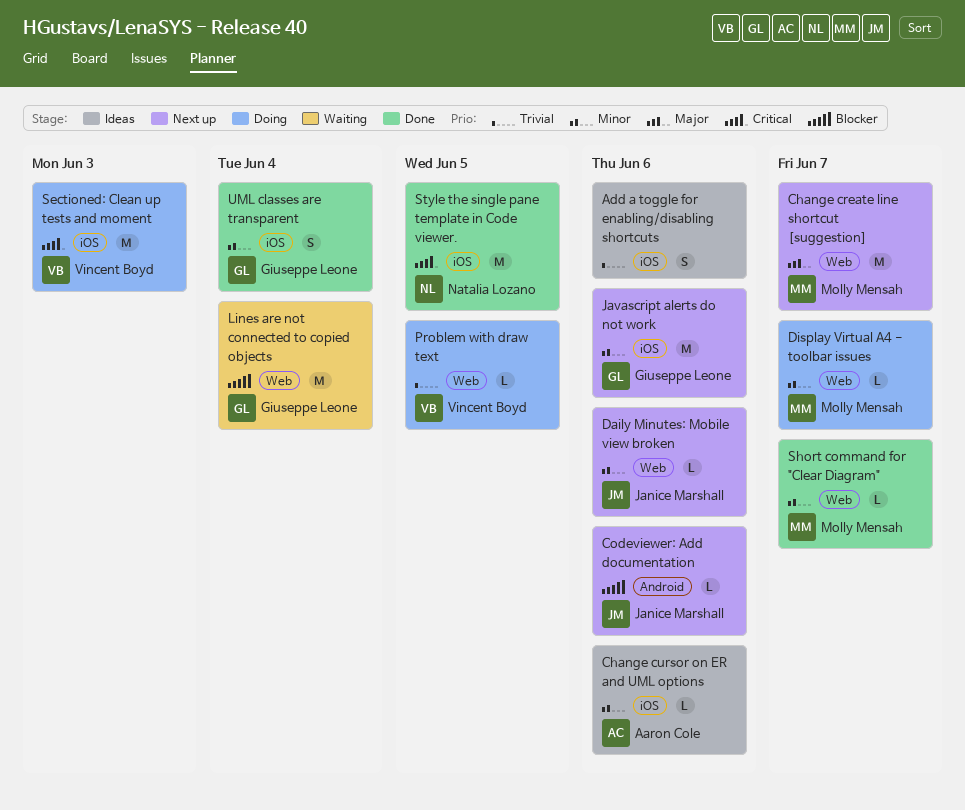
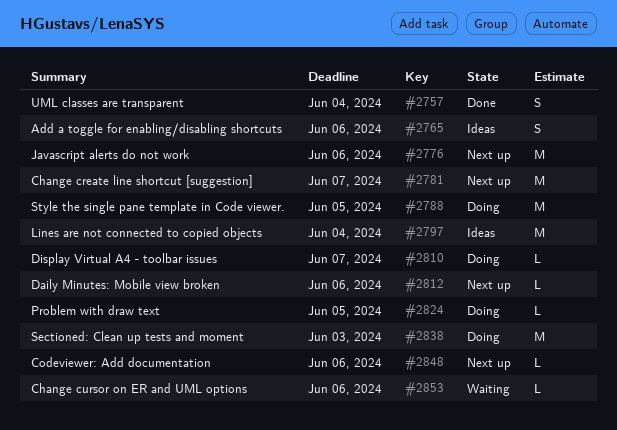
Change cursor on ER and UML options, status: Ideas -> Waiting
Lines are not connected to copied objects, status: Waiting -> Ideas
Short command for "Clear Diagram": present -> none
Style the single pane template in Code viewer., status: Done -> Doing

